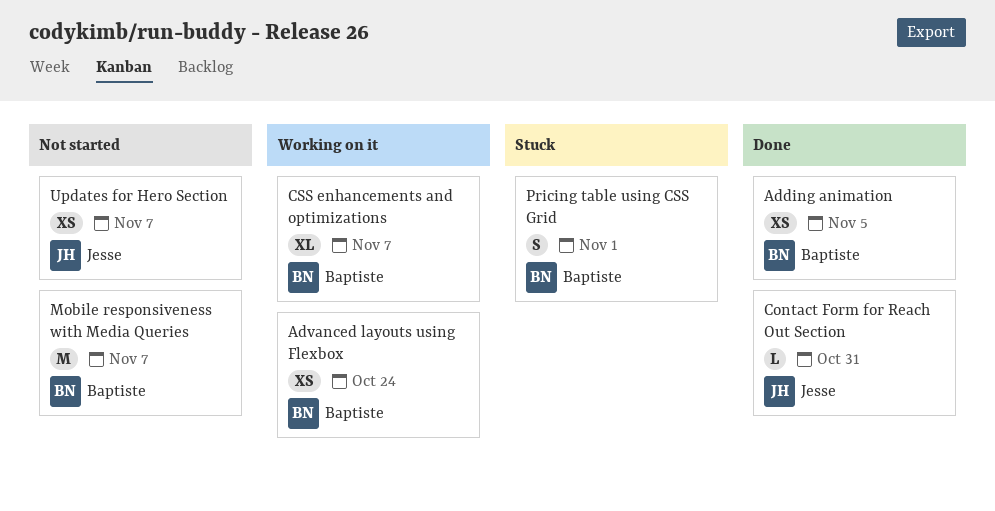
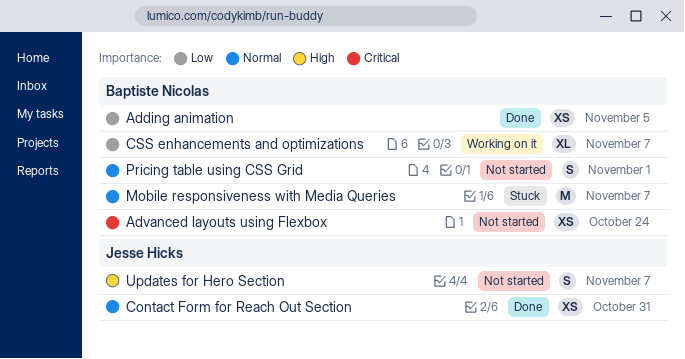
Advanced layouts using Flexbox, status: Working on it -> Not started
Contact Form for Reach Out Section, estimate: L -> XS
Mobile responsiveness with Media Queries, status: Not started -> Stuck
Pricing table using CSS Grid, status: Stuck -> Not started
Updates for Hero Section, estimate: XS -> S

